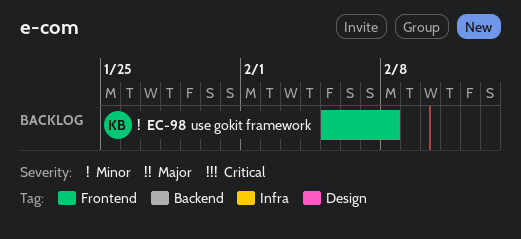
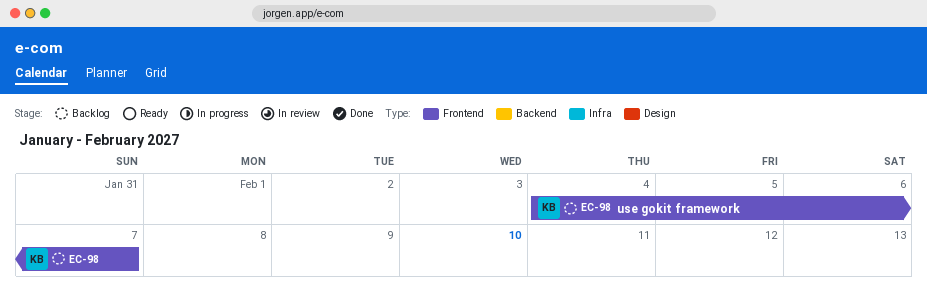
EC-98, start: Feb 5 -> Feb 4
EC-98, due: Feb 8 -> Feb 7

